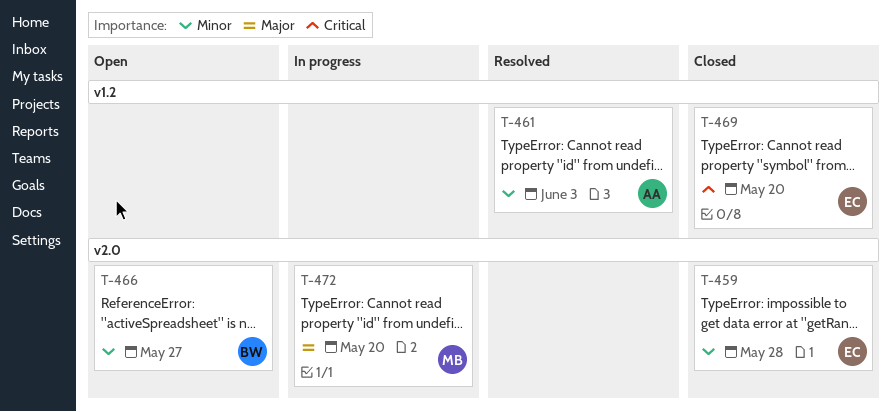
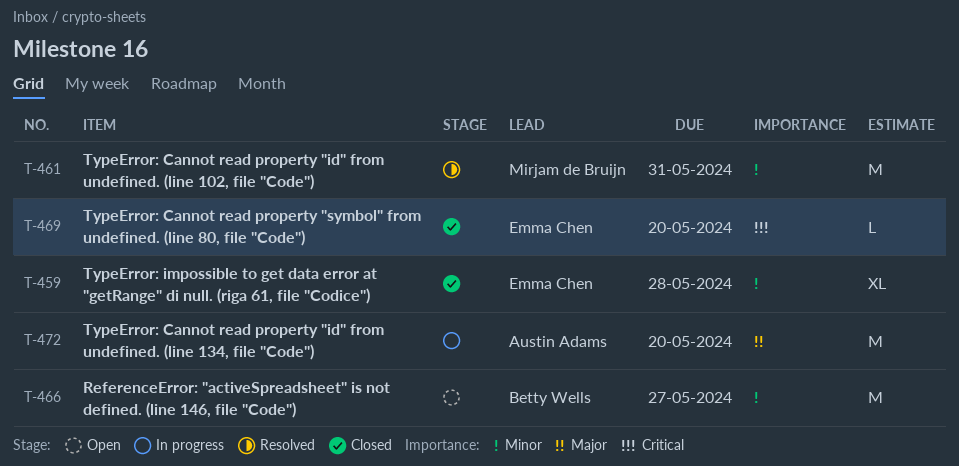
T-461, owner: Austin Adams -> Mirjam de Bruijn
T-461, due: Jun 3 -> May 31
T-472, owner: Mirjam de Bruijn -> Austin Adams

